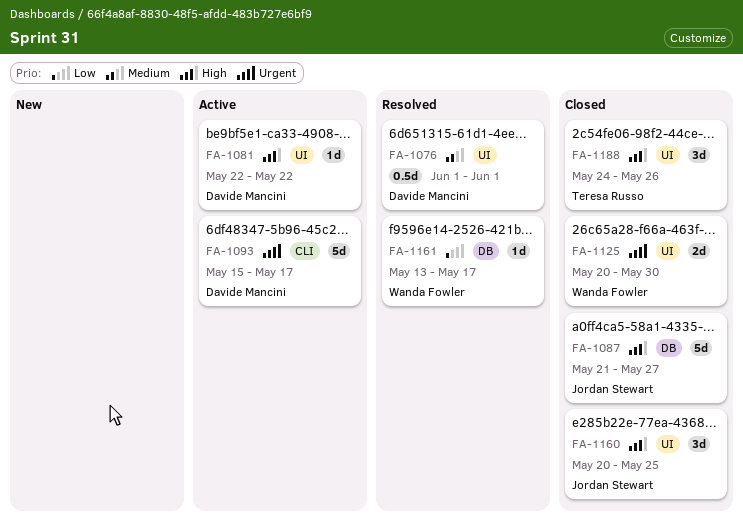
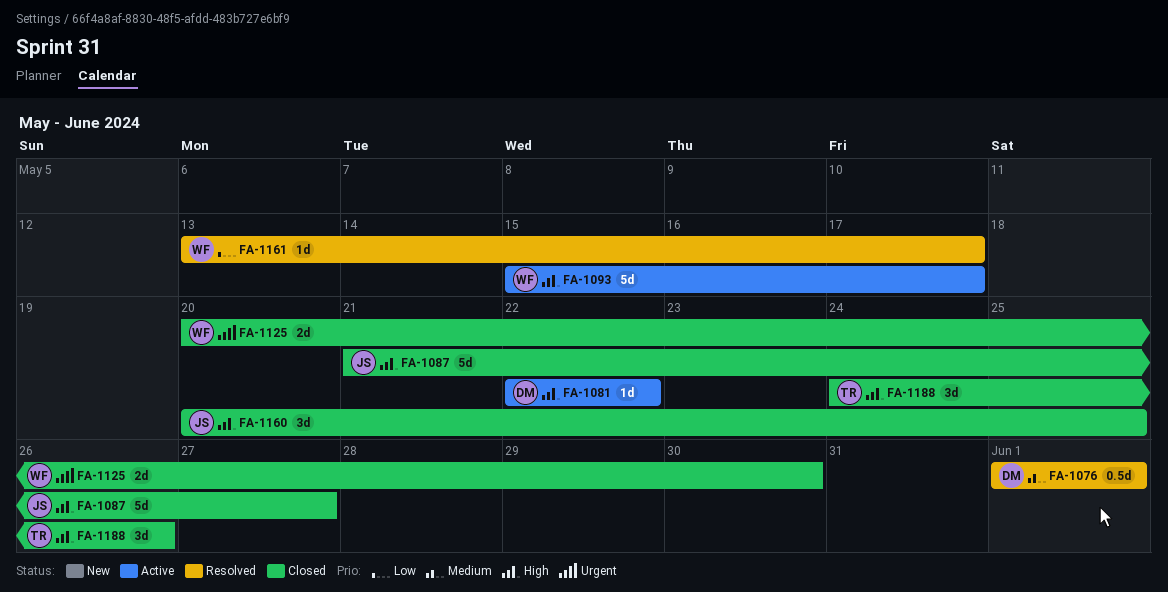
FA-1093, owner: Davide Mancini -> Wanda Fowler
FA-1093, priority: Urgent -> High

